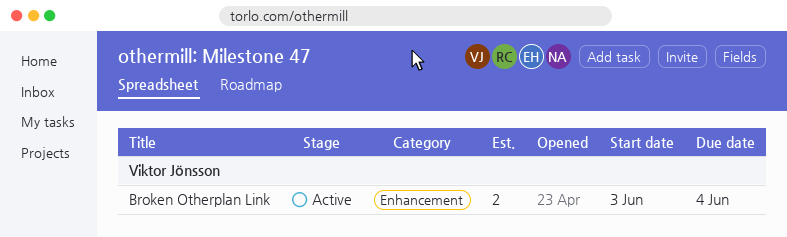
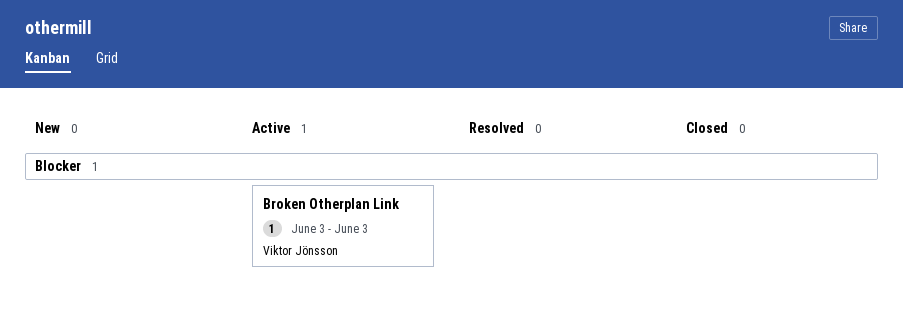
Broken Otherplan Link, estimate: 2 -> 1
Broken Otherplan Link, due: Jun 4 -> Jun 3

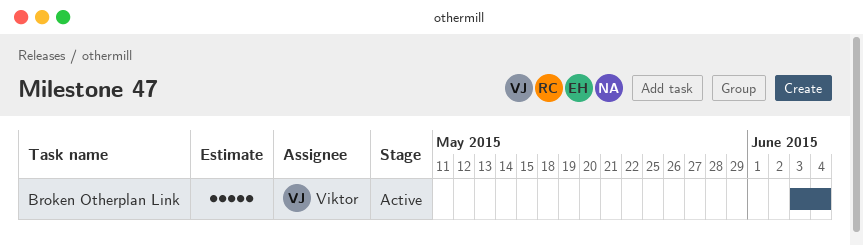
Broken Otherplan Link, estimate: 1 -> 5
Broken Otherplan Link, due: Jun 3 -> Jun 4

